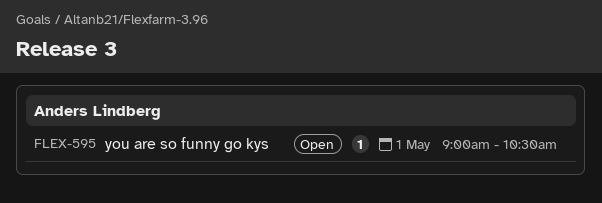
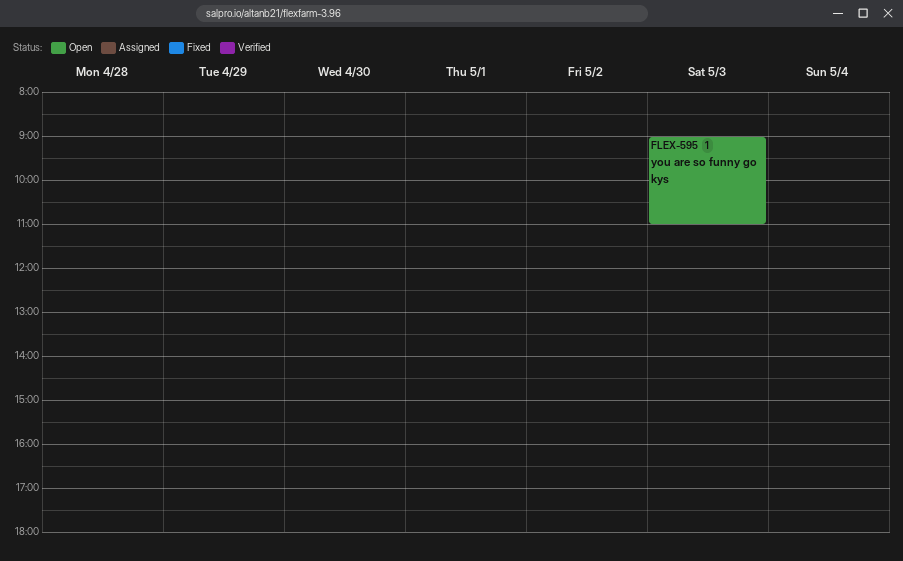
FLEX-595, day: May 1 -> May 3
FLEX-595, ends: 10:30 -> 11:00

